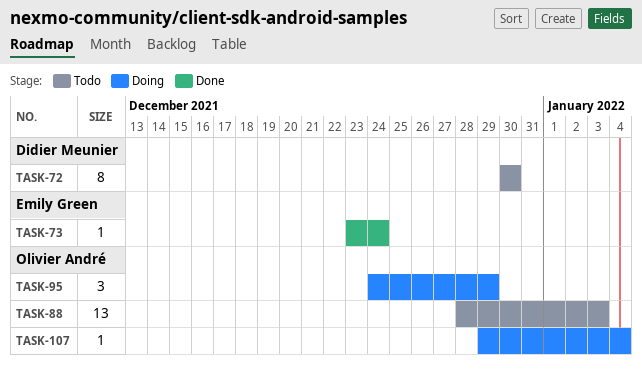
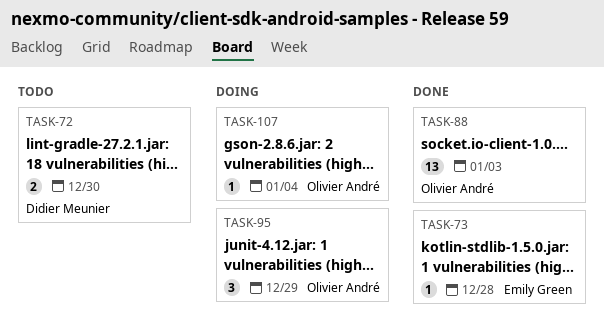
TASK-72, estimate: 8 -> 2
TASK-73, due: Dec 24 -> Dec 28
TASK-88, status: Todo -> Done

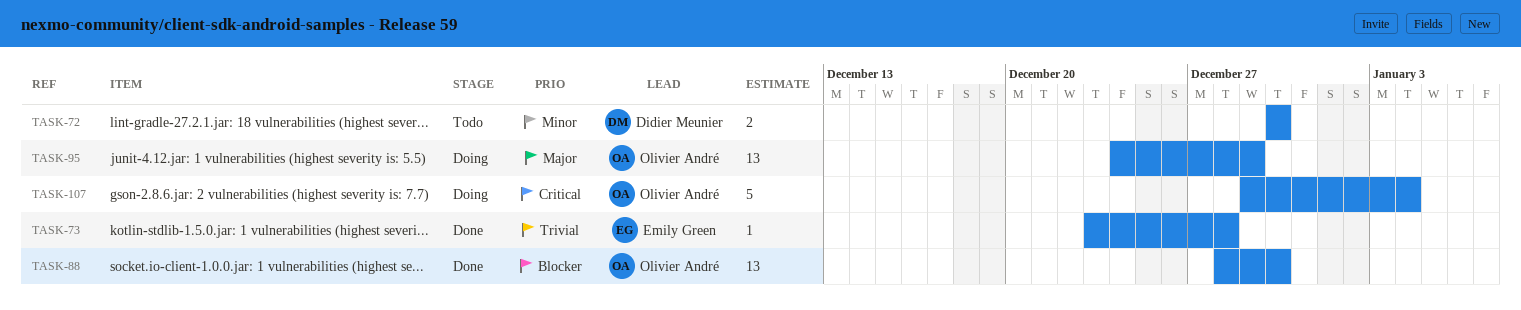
TASK-88, due: Jan 3 -> Dec 30
TASK-95, estimate: 3 -> 13
TASK-107, estimate: 1 -> 5

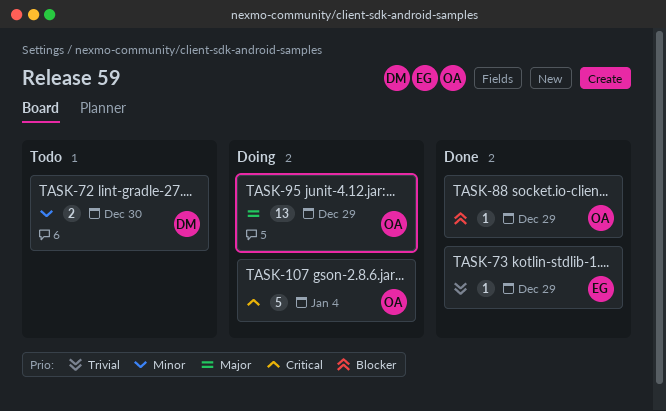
TASK-73, due: Dec 28 -> Dec 29
TASK-88, estimate: 13 -> 1
TASK-88, due: Dec 30 -> Dec 29

